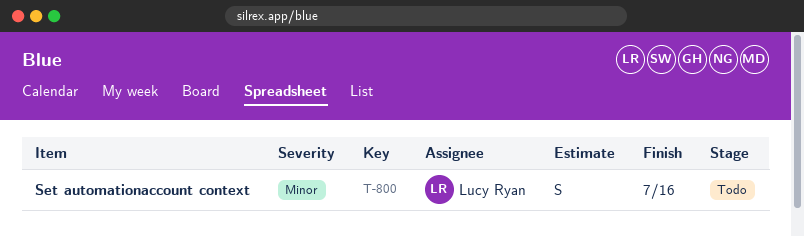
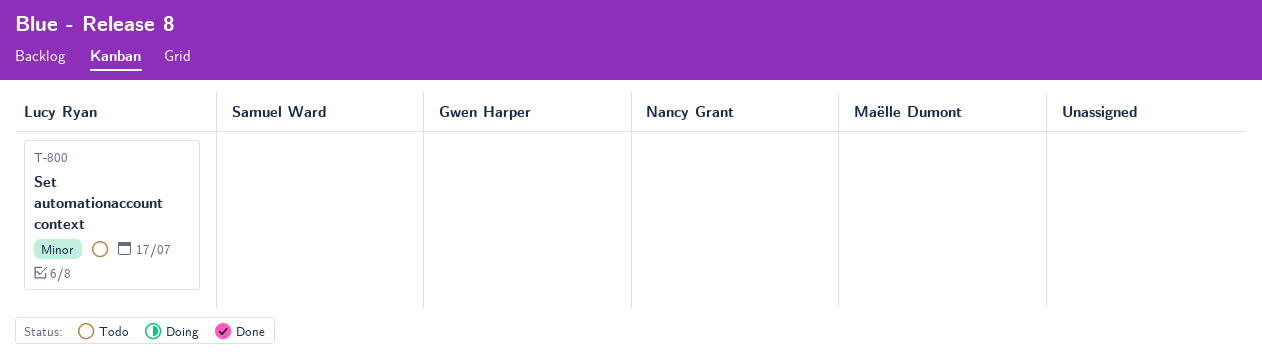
T-800, due: Jul 16 -> Jul 17

